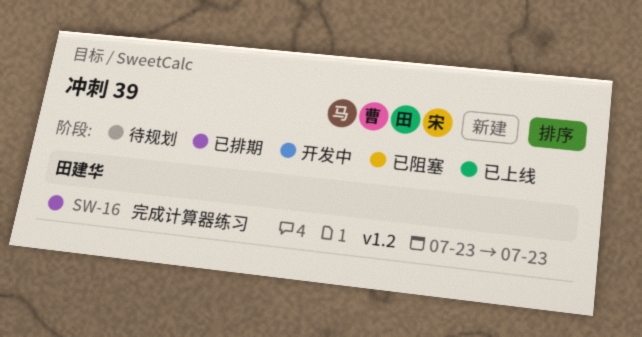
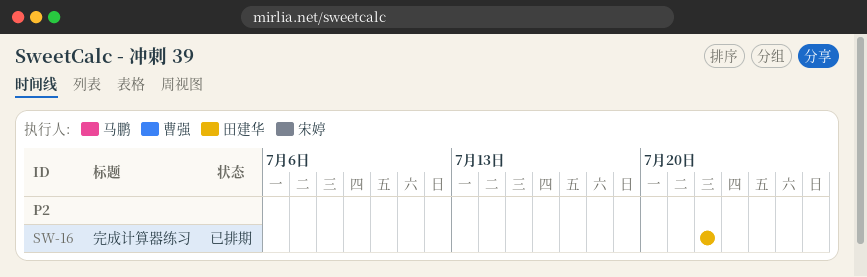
SW-16, start: Jul 23 -> Jul 22
SW-16, due: Jul 23 -> Jul 22

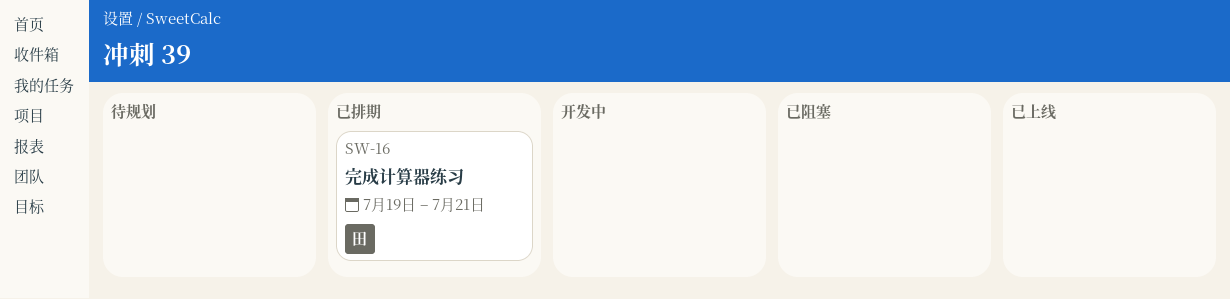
SW-16, start: Jul 22 -> Jul 19
SW-16, due: Jul 22 -> Jul 21

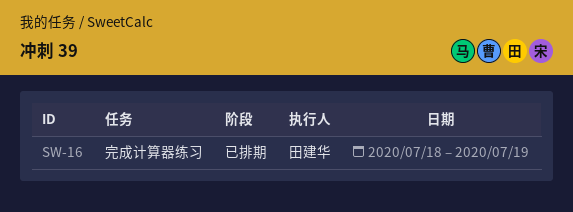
SW-16, start: Jul 19 -> Jul 18
SW-16, due: Jul 21 -> Jul 19

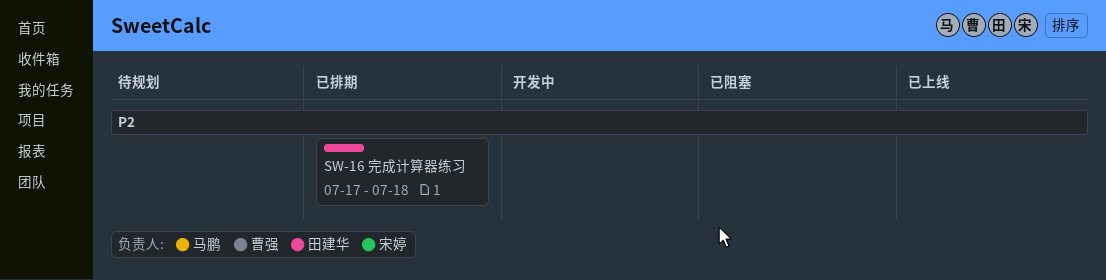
SW-16, start: Jul 18 -> Jul 17
SW-16, due: Jul 19 -> Jul 18

